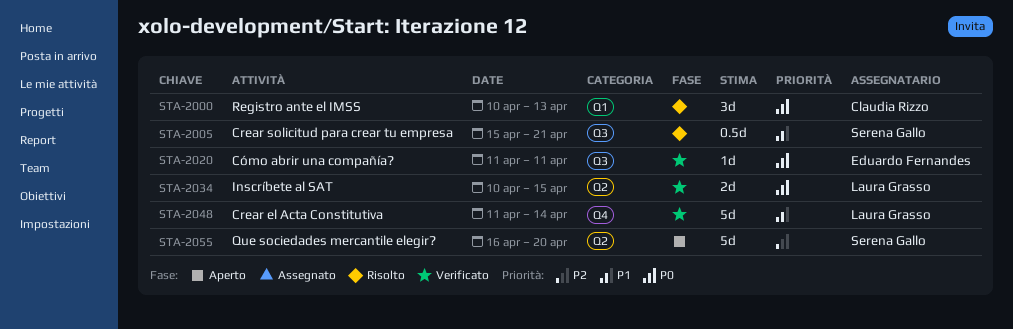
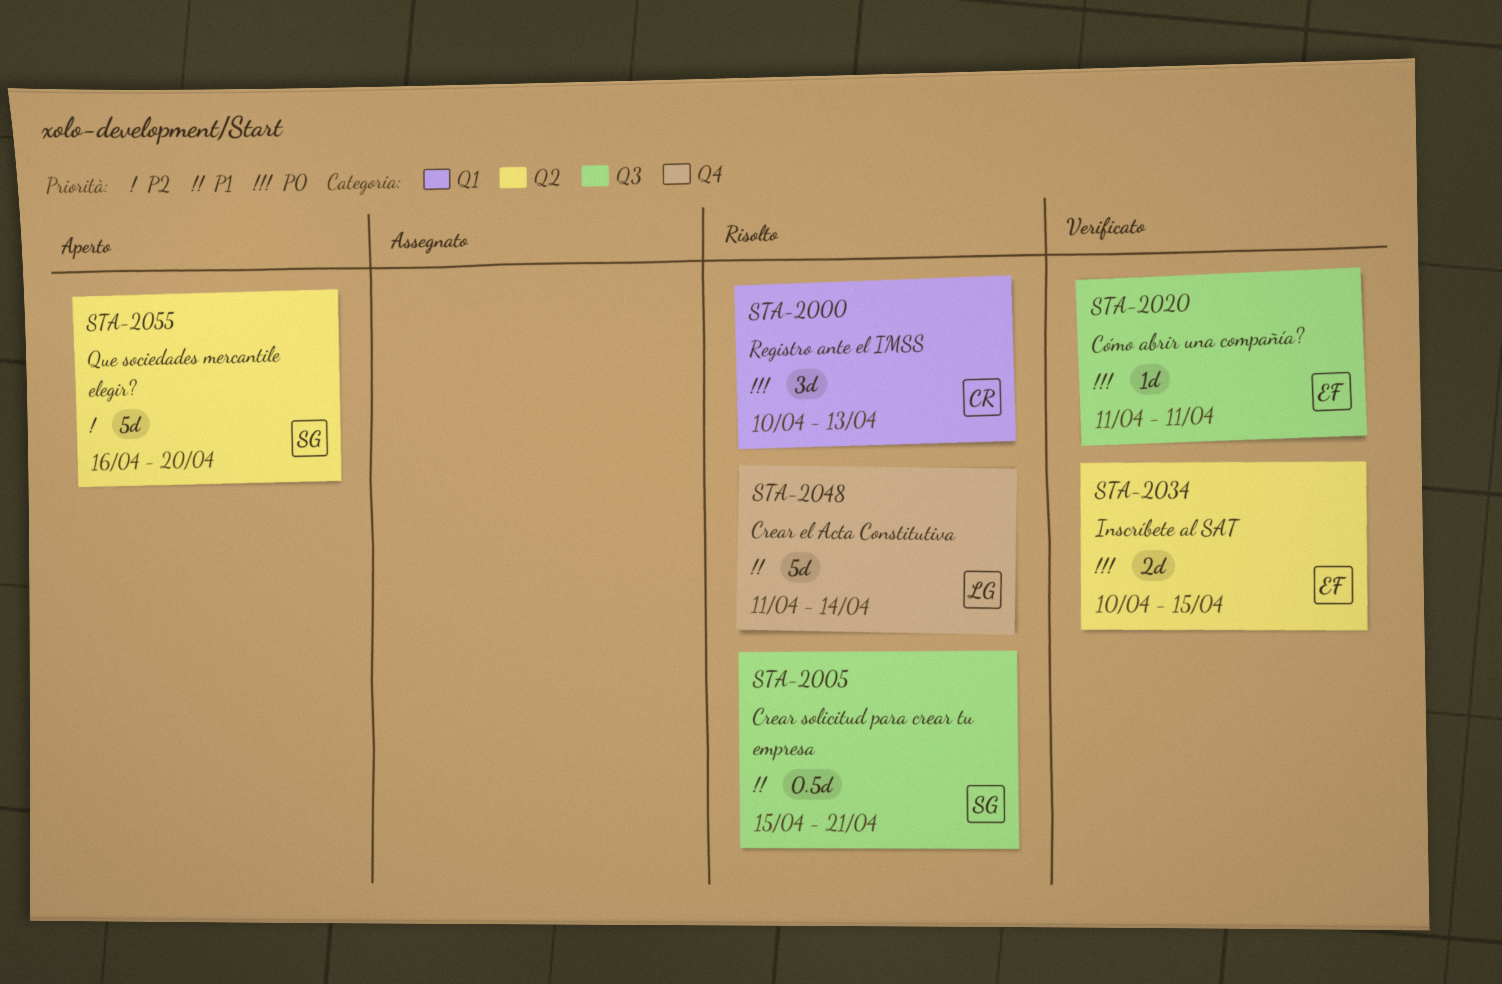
STA-2034, owner: Laura Grasso -> Eduardo Fernandes
STA-2048, status: Verificato -> Risolto

